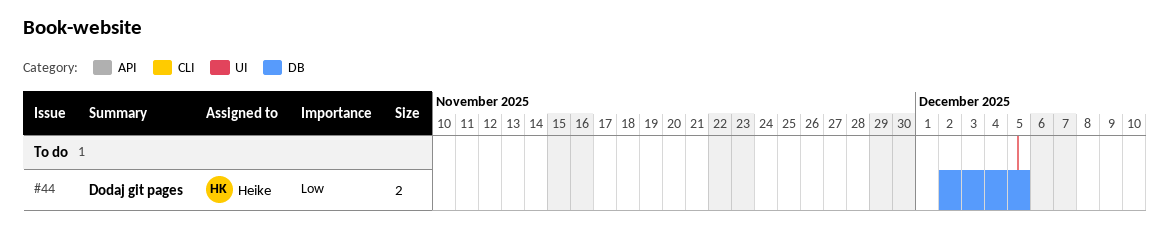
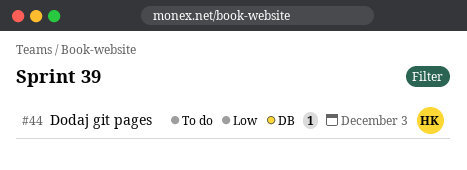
#44, estimate: 2 -> 1
#44, due: Dec 5 -> Dec 3

